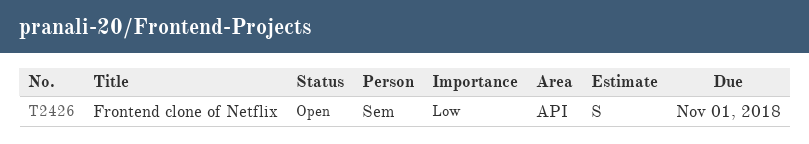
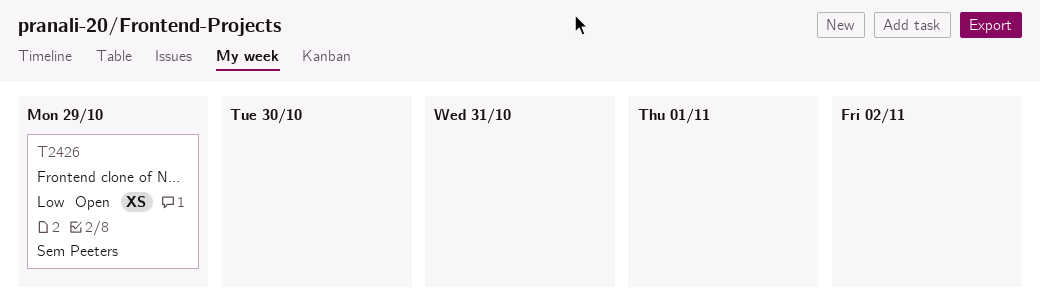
T2426, estimate: S -> XS
T2426, due: Nov 1 -> Oct 29

